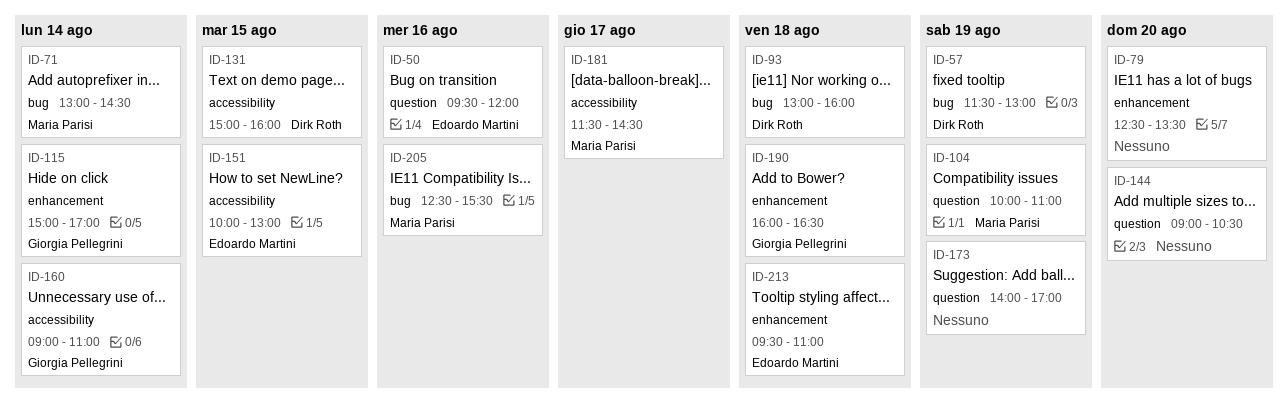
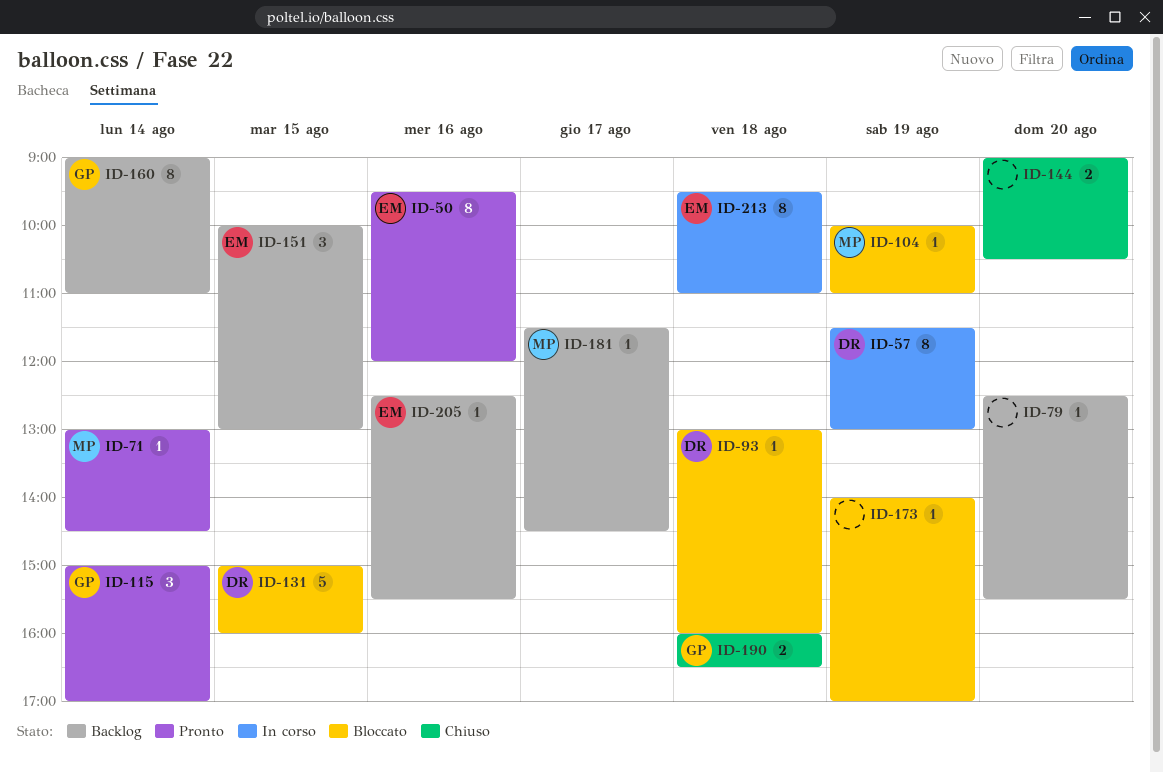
ID-79, ends: 13:30 -> 15:30
ID-205, owner: Maria Parisi -> Edoardo Martini

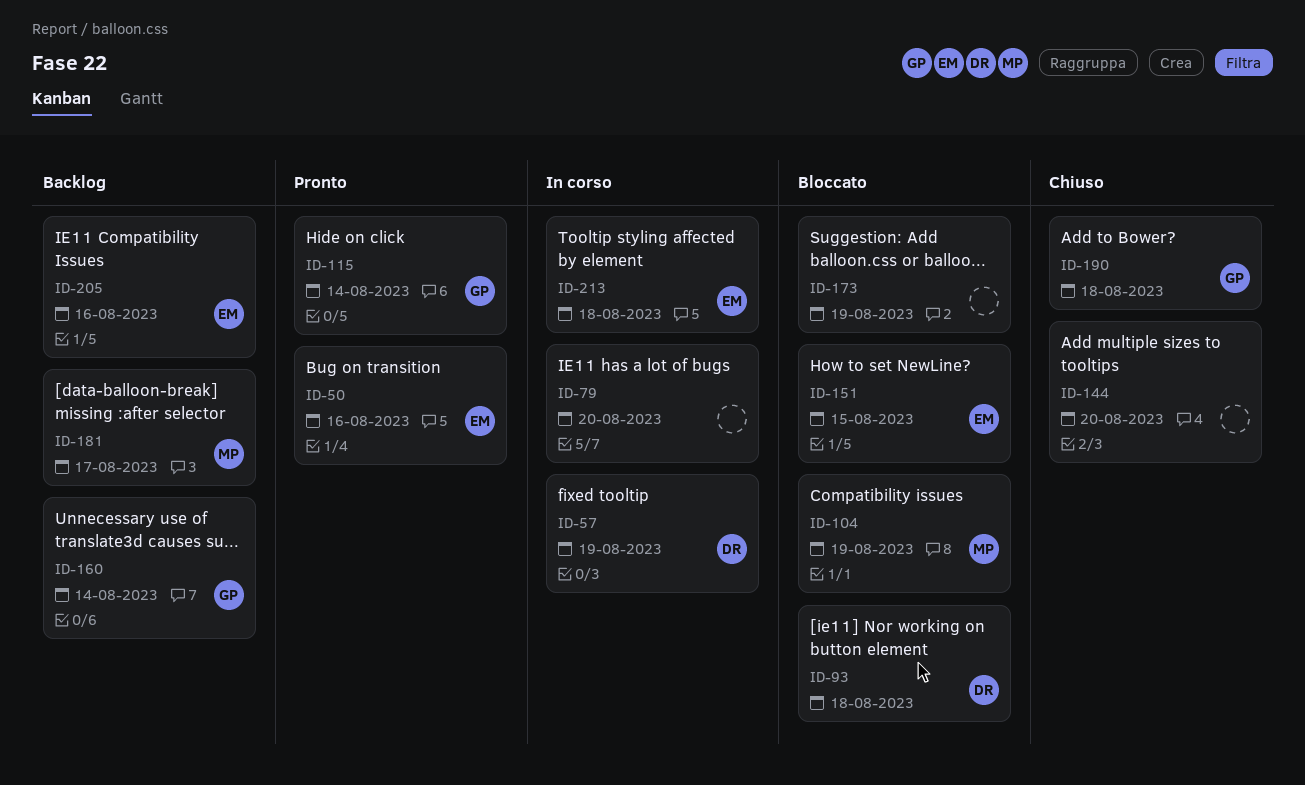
ID-71: present -> none
ID-79, status: Backlog -> In corso
ID-131: present -> none
ID-151, status: Backlog -> Bloccato

